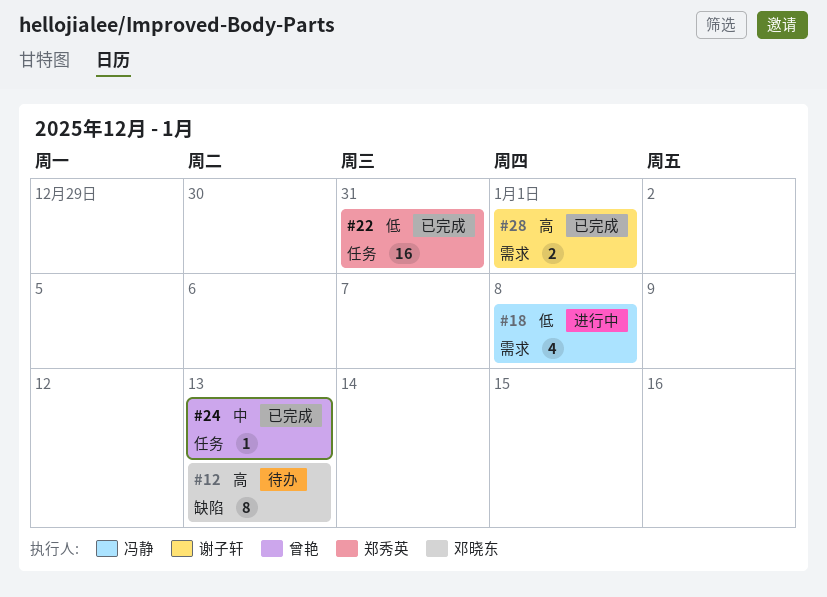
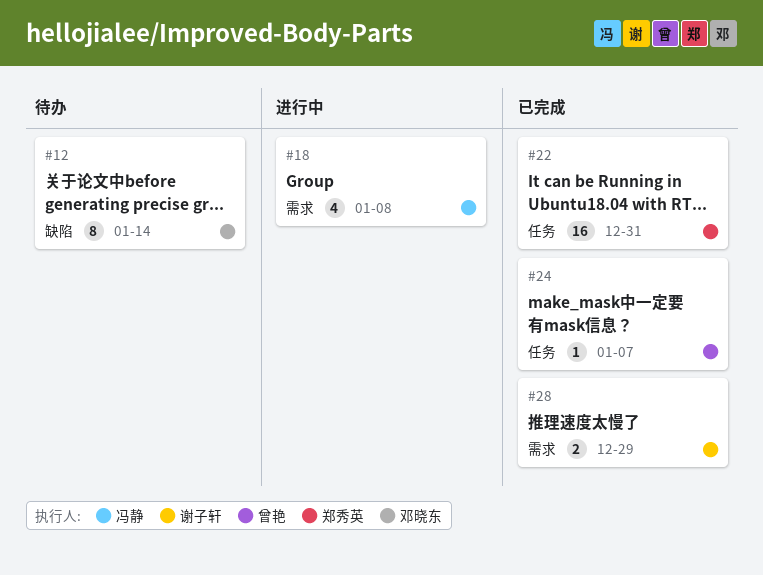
#12, due: Jan 13 -> Jan 14
#24, due: Jan 13 -> Jan 7
#28, due: Jan 1 -> Dec 29

